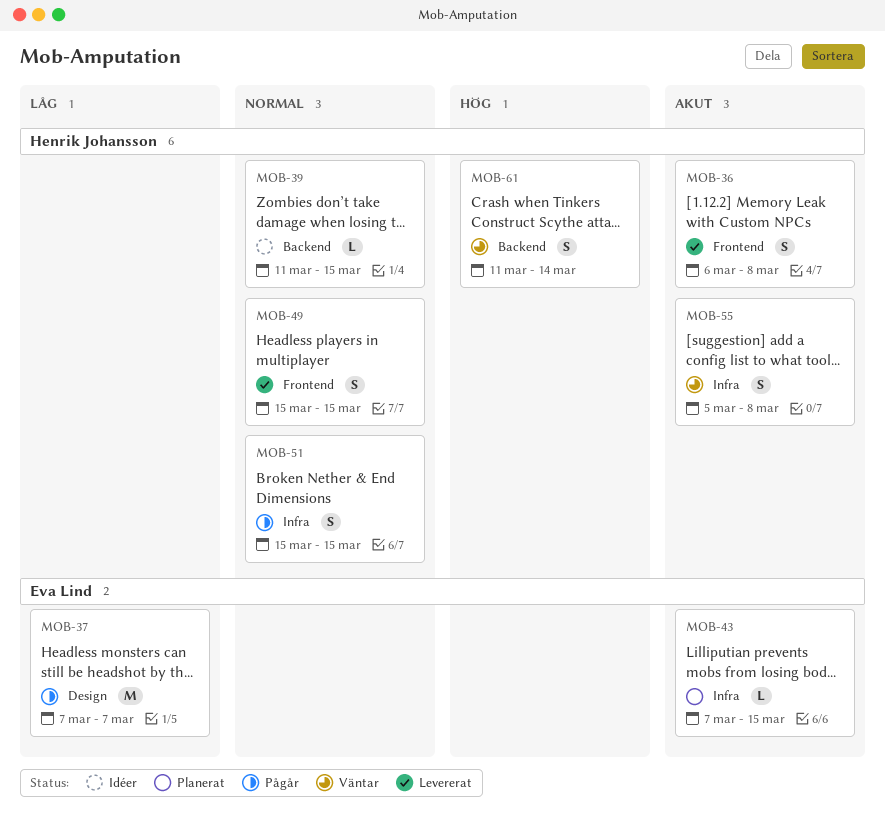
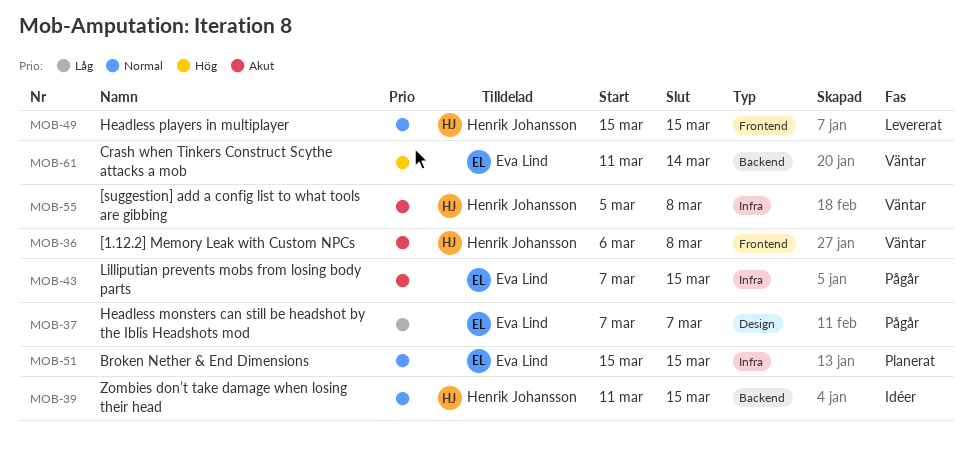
MOB-36, status: Levererat -> Väntar
MOB-43, status: Planerat -> Pågår
MOB-51, status: Pågår -> Planerat
MOB-51, owner: Henrik Johansson -> Eva Lind
MOB-61, owner: Henrik Johansson -> Eva Lind

